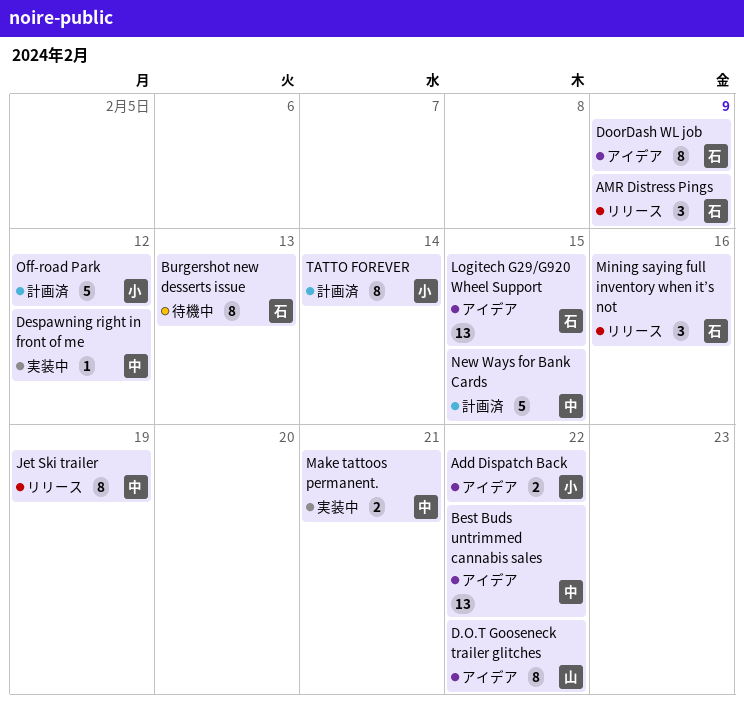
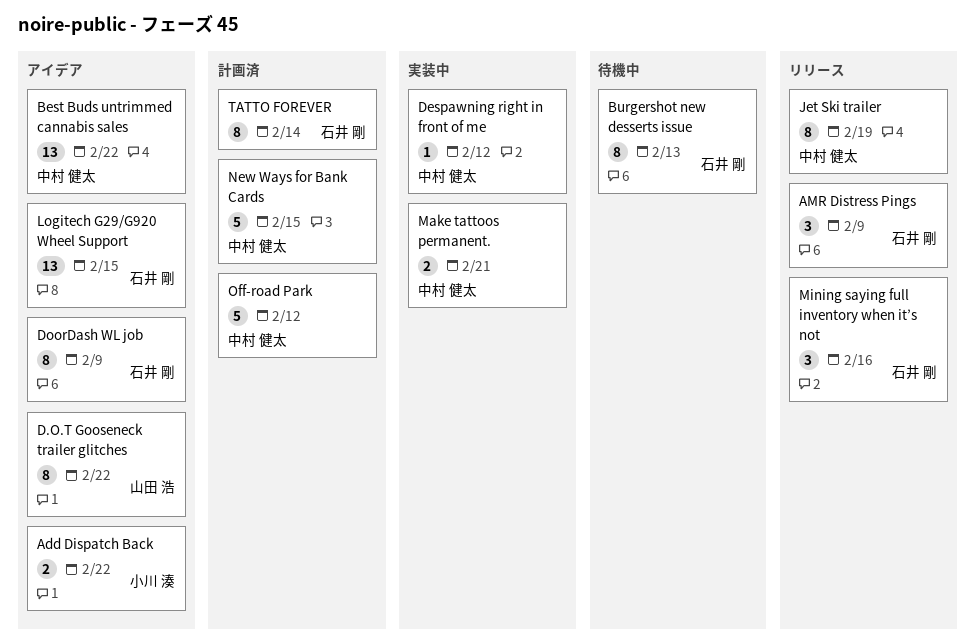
Off-road Park, owner: 小川 湊 -> 中村 健太
TATTO FOREVER, owner: 小川 湊 -> 石井 剛

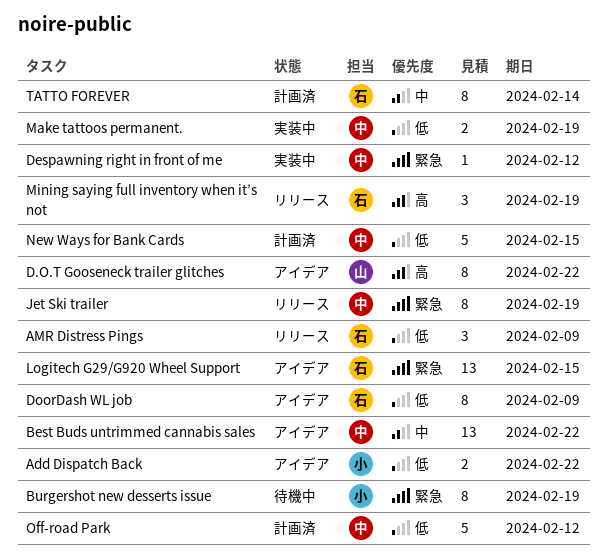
Burgershot new desserts issue, owner: 石井 剛 -> 小川 湊
Burgershot new desserts issue, due: Feb 13 -> Feb 19
Make tattoos permanent., due: Feb 21 -> Feb 19
Mining saying full inventory when it’s not, due: Feb 16 -> Feb 19

